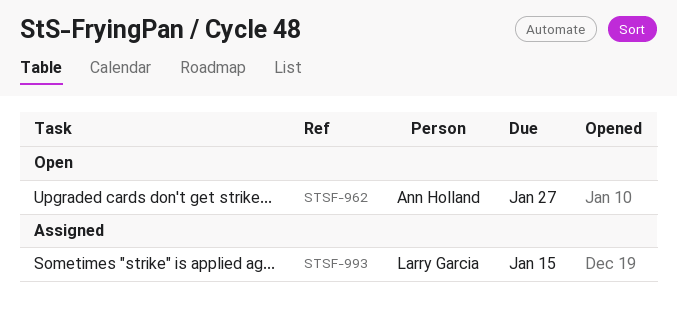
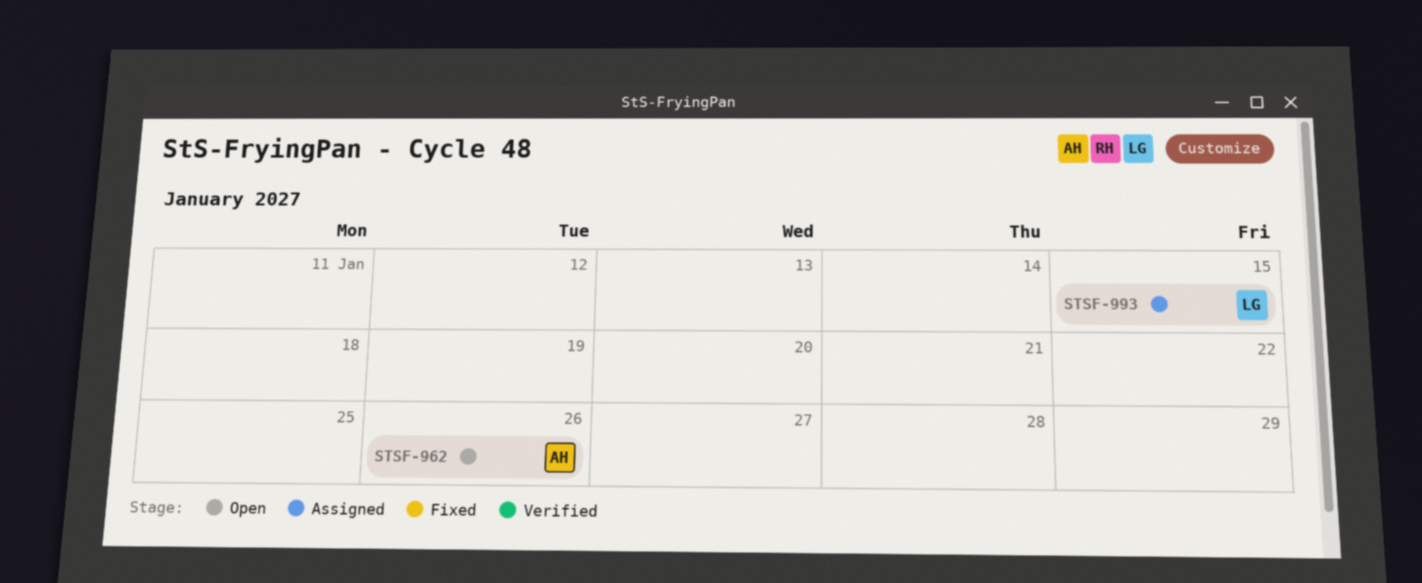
STSF-962, due: Jan 27 -> Jan 26

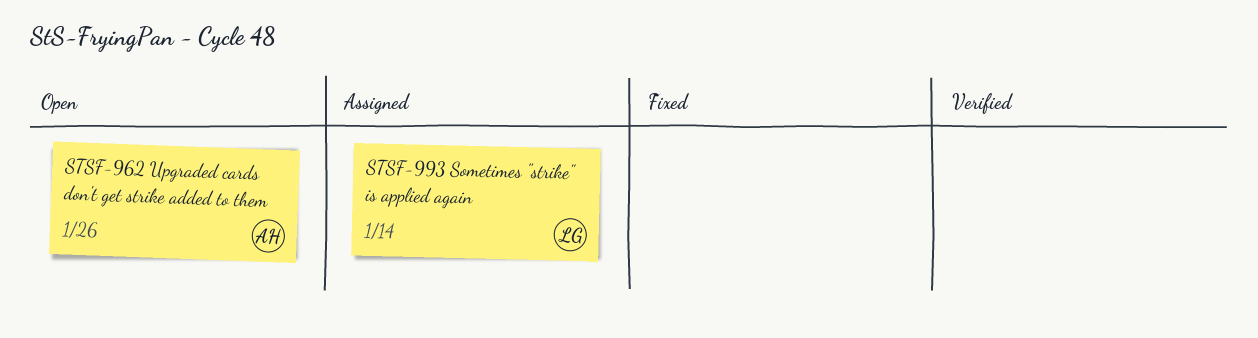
STSF-993, due: Jan 15 -> Jan 14

